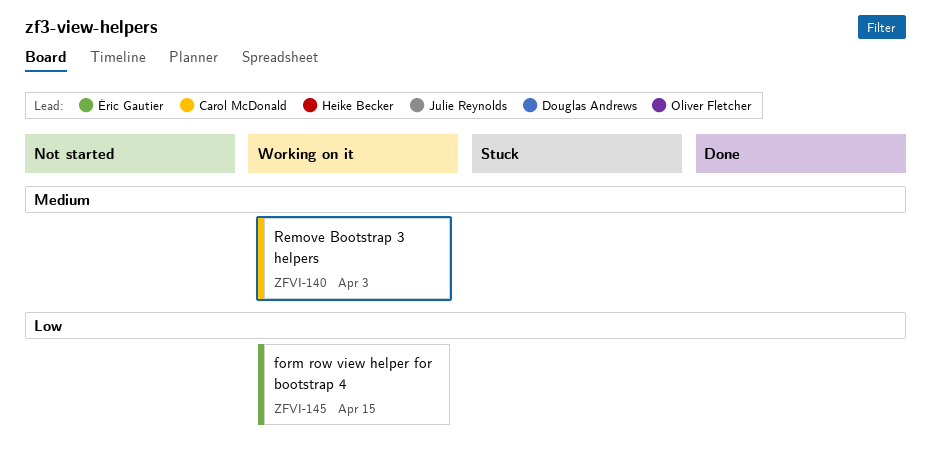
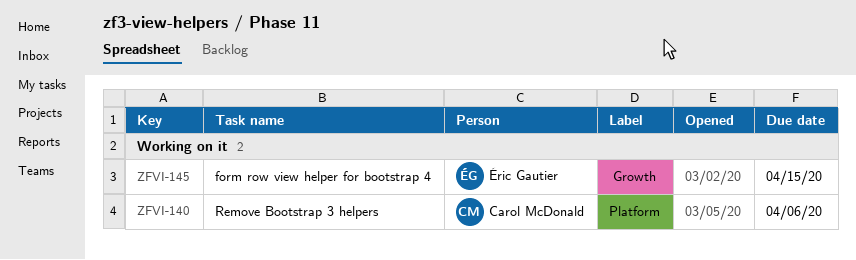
ZFVI-140, due: Apr 3 -> Apr 6

